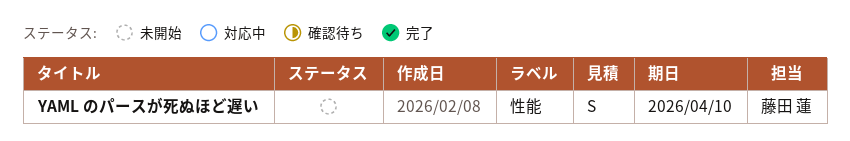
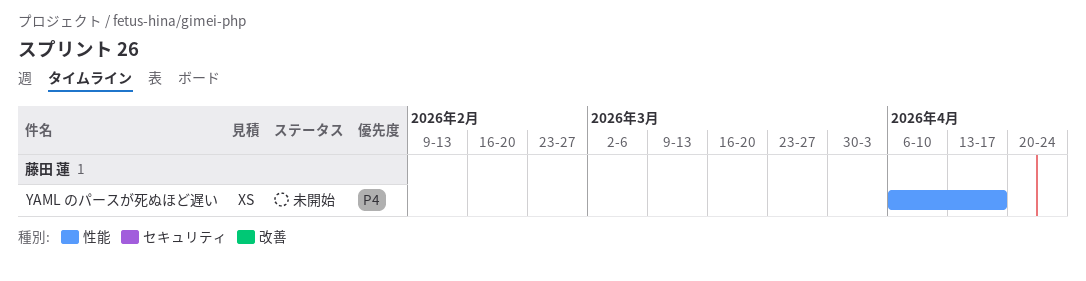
YAML のパースが死ぬほど遅い, estimate: S -> XS
YAML のパースが死ぬほど遅い, due: Apr 10 -> Apr 17

